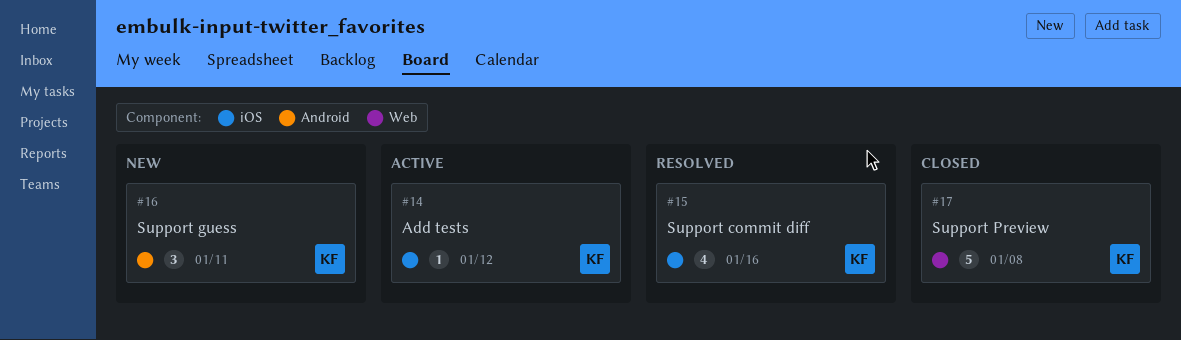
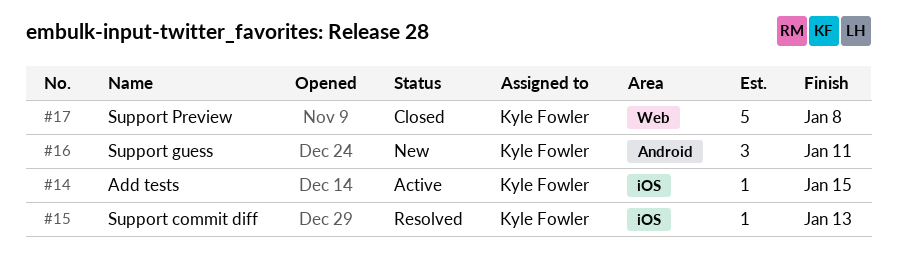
#14, due: Jan 12 -> Jan 15
#15, estimate: 4 -> 1
#15, due: Jan 16 -> Jan 13

